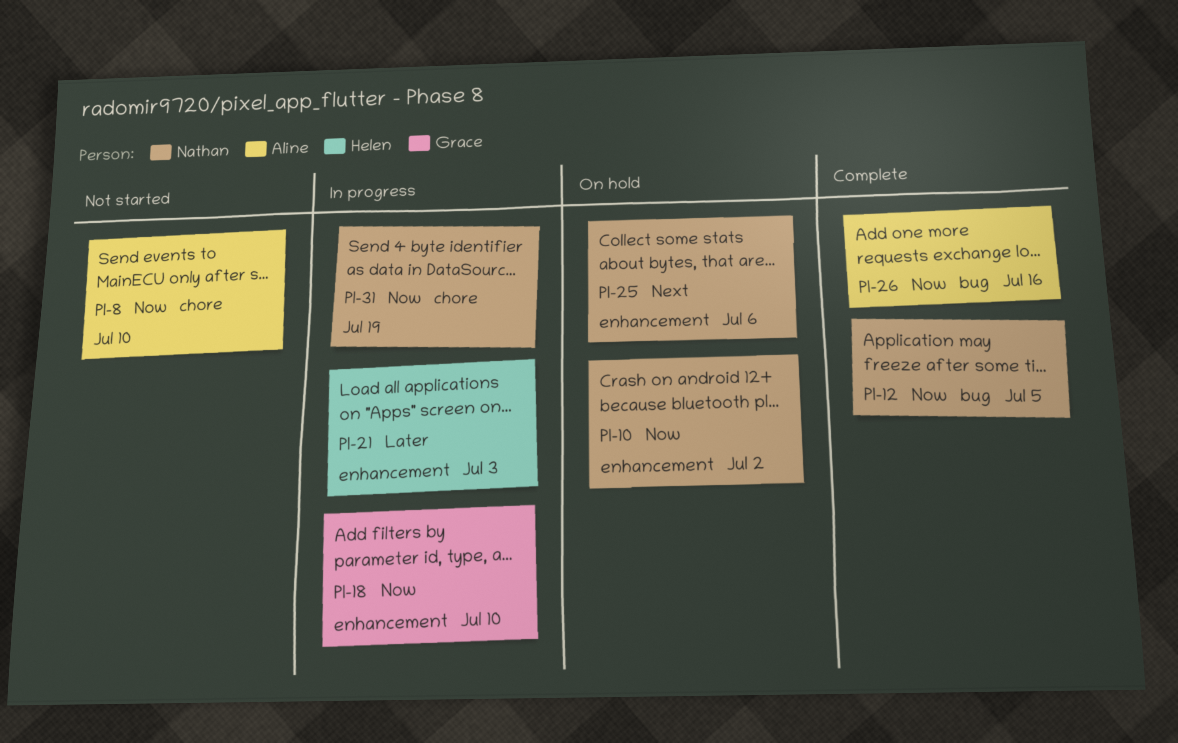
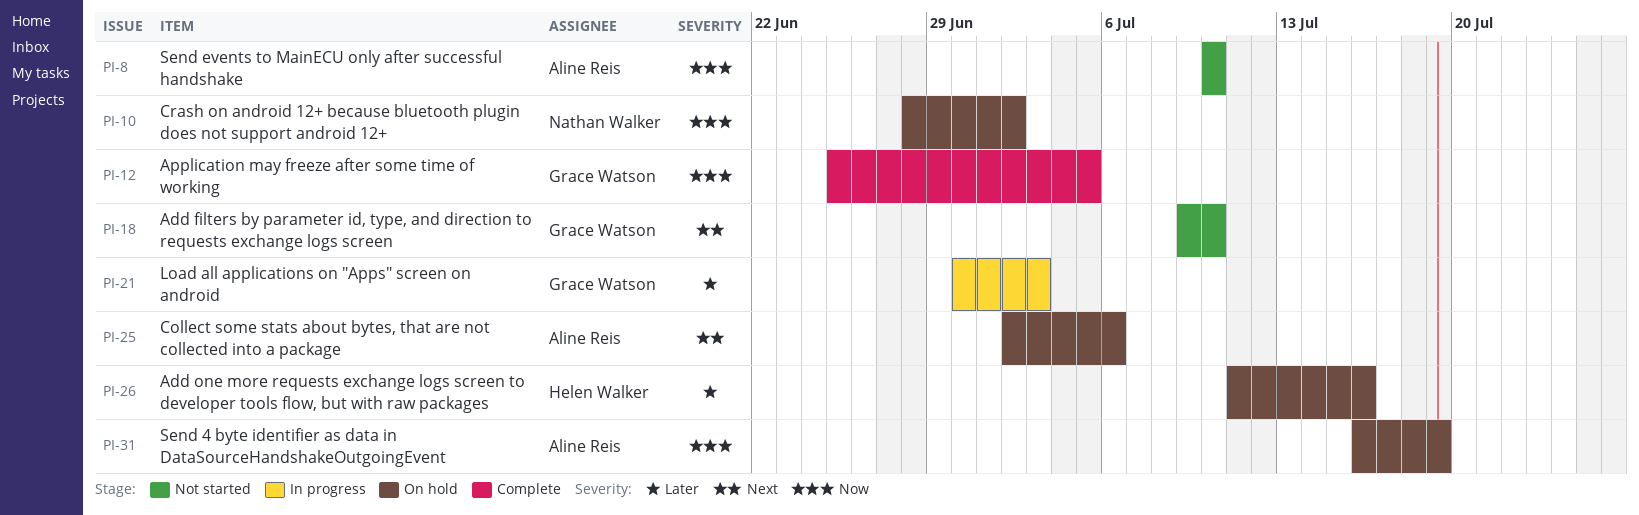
PI-12, owner: Nathan Walker -> Grace Watson
PI-18, status: In progress -> Not started
PI-18, priority: Now -> Next
PI-21, owner: Helen Walker -> Grace Watson
PI-25, owner: Nathan Walker -> Aline Reis
PI-26, status: Complete -> On hold
PI-26, owner: Aline Reis -> Helen Walker
PI-26, priority: Now -> Later
PI-31, status: In progress -> On hold
PI-31, owner: Nathan Walker -> Aline Reis

